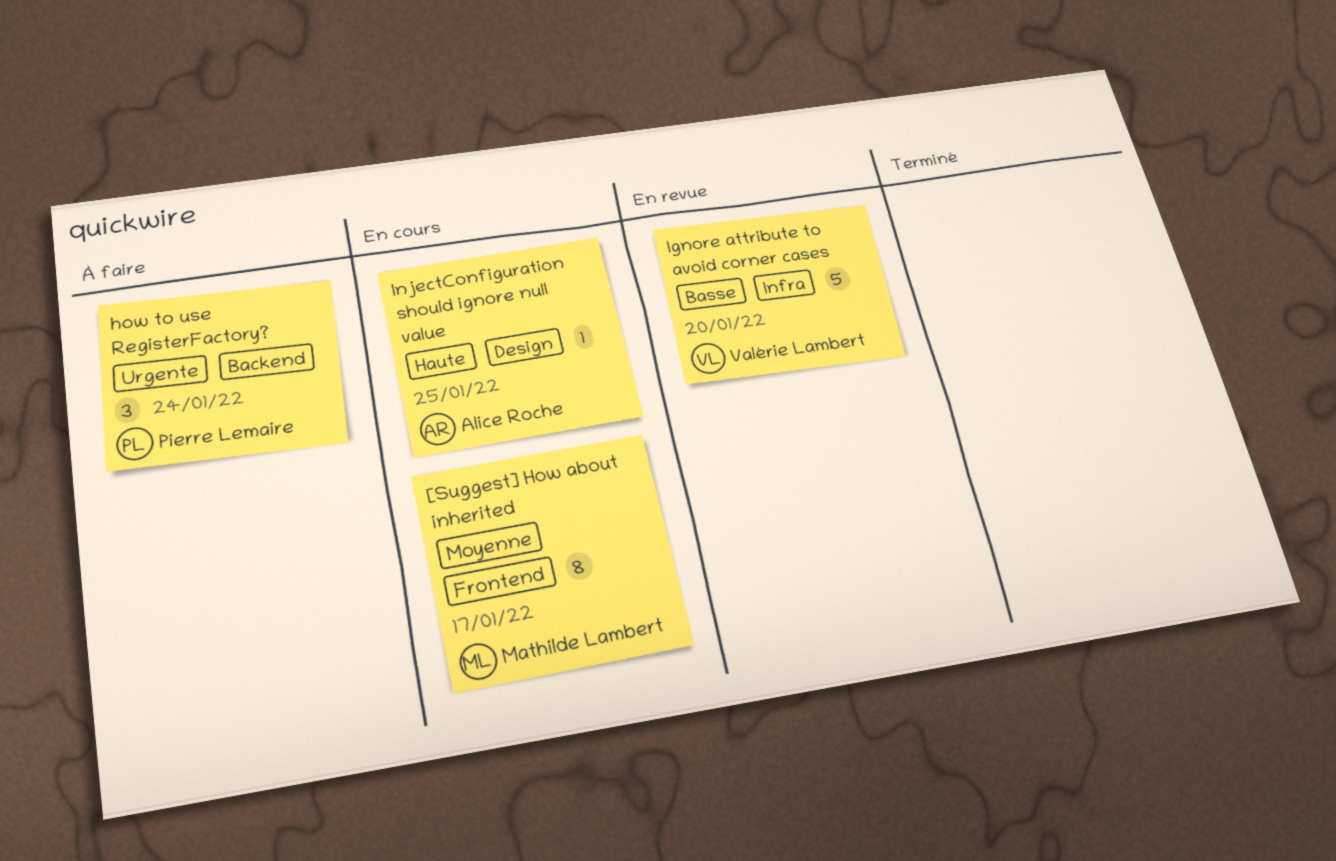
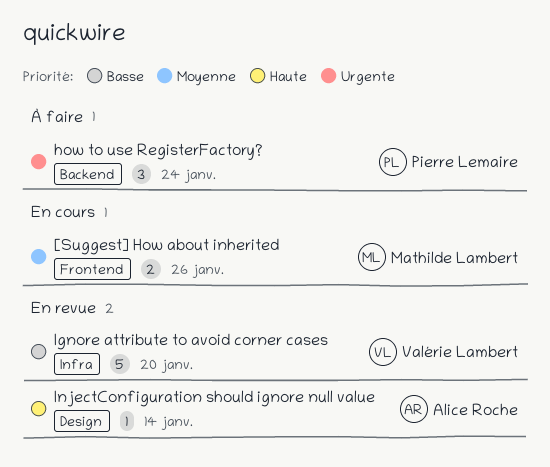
[Suggest] How about inherited, estimate: 8 -> 2
[Suggest] How about inherited, due: Jan 17 -> Jan 26
InjectConfiguration should ignore null value, status: En cours -> En revue
InjectConfiguration should ignore null value, due: Jan 25 -> Jan 14

